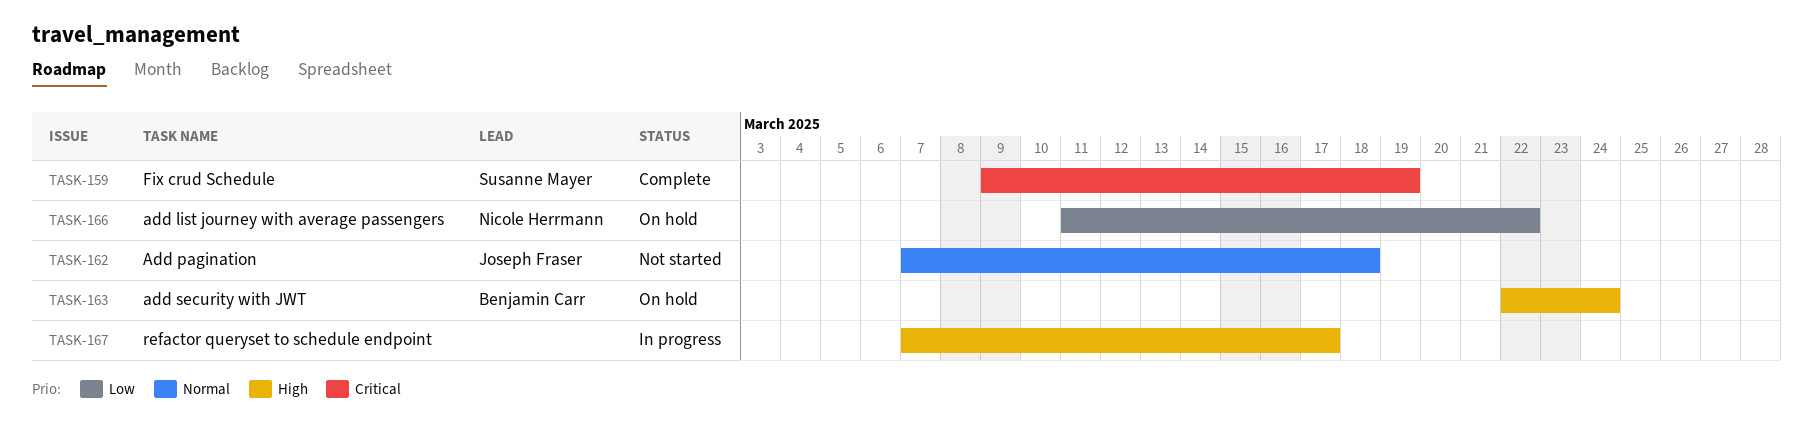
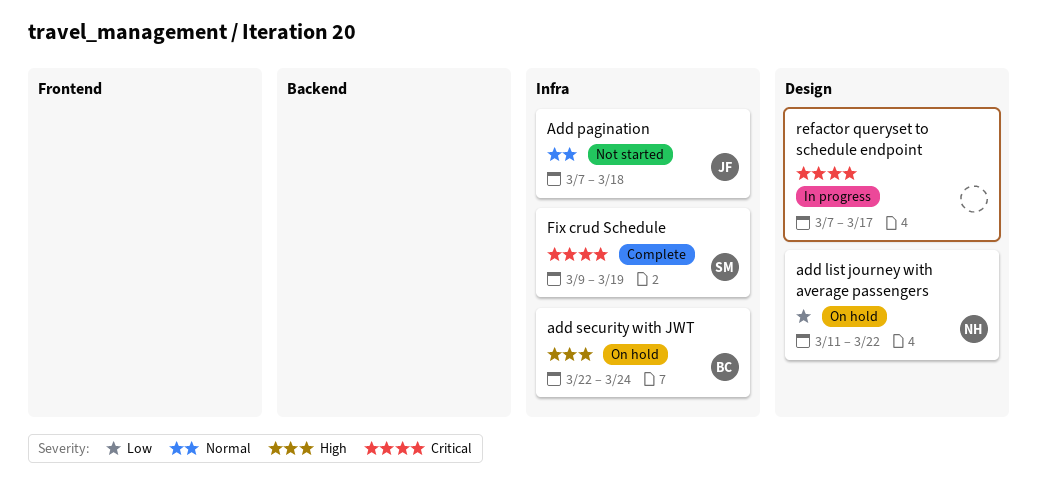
refactor queryset to schedule endpoint, priority: High -> Critical

